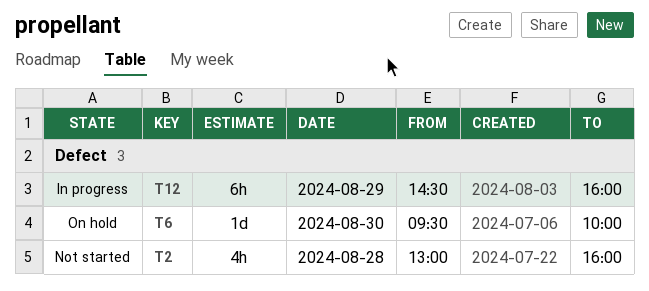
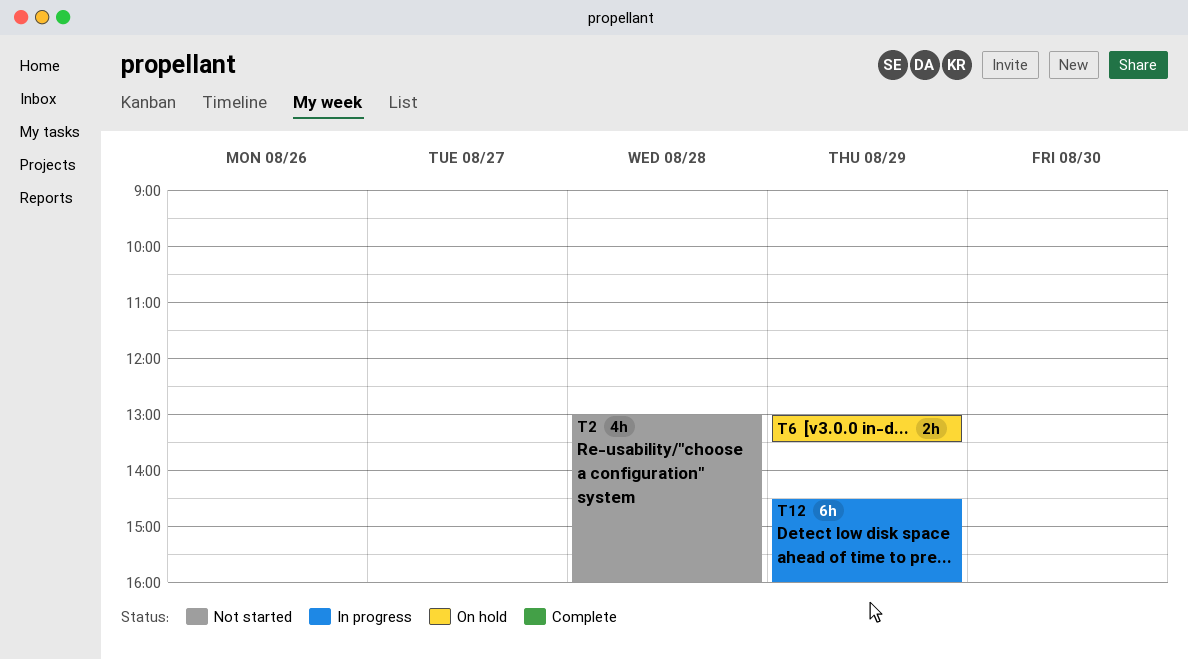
T6, estimate: 1d -> 2h
T6, day: Aug 30 -> Aug 29
T6, begins: 09:30 -> 13:00
T6, ends: 10:00 -> 13:30

